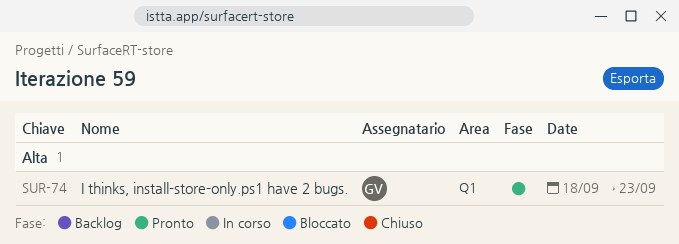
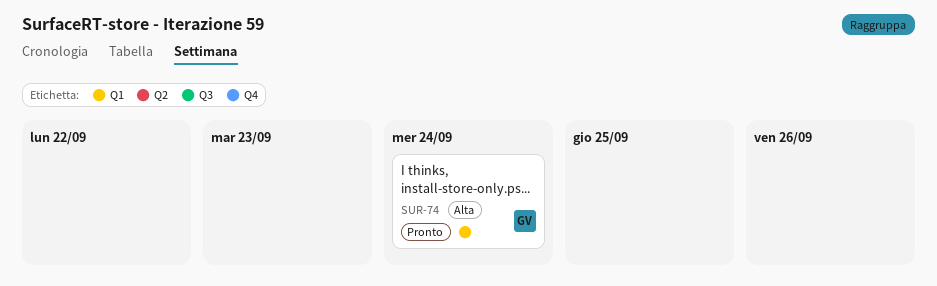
SUR-74, due: Sep 23 -> Sep 24

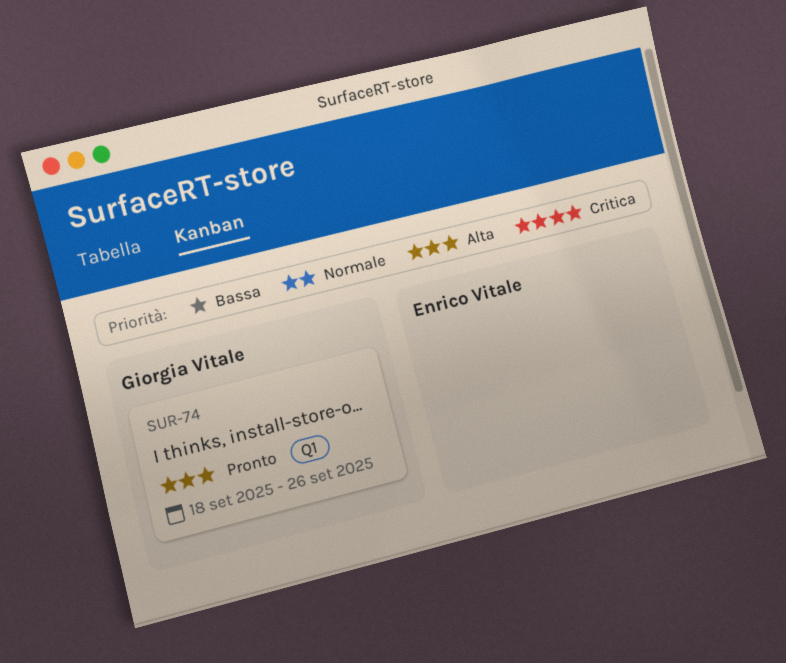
SUR-74, due: Sep 24 -> Sep 26

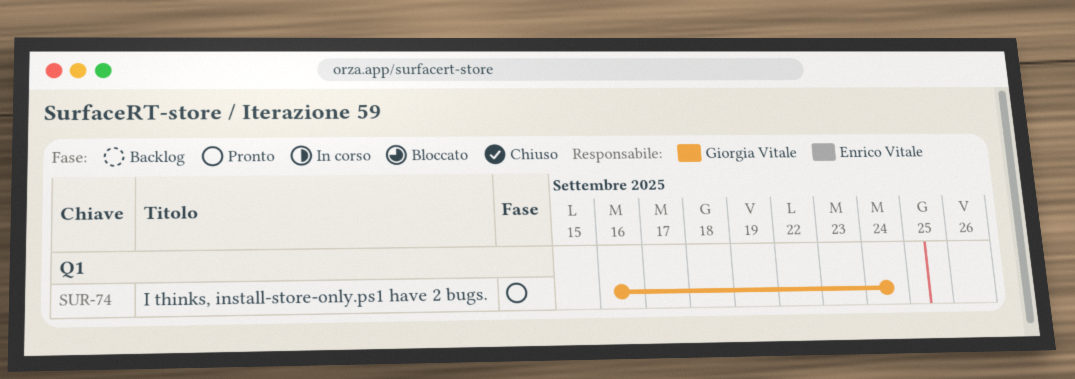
SUR-74, start: Sep 18 -> Sep 16
SUR-74, due: Sep 26 -> Sep 24

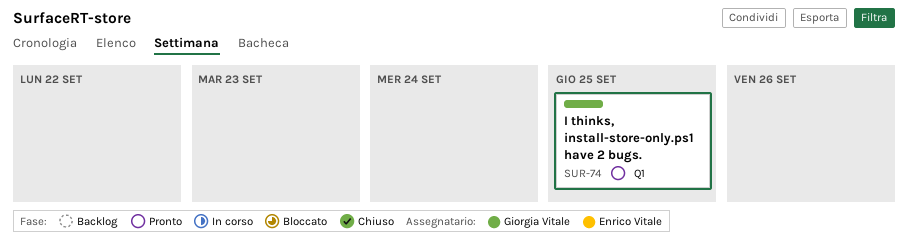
SUR-74, due: Sep 24 -> Sep 25

